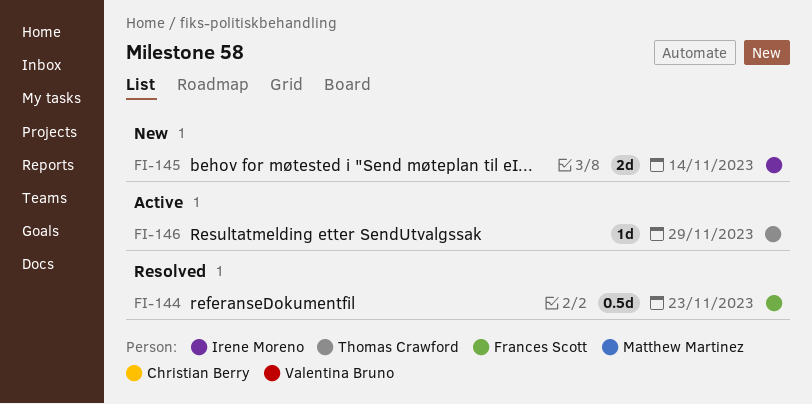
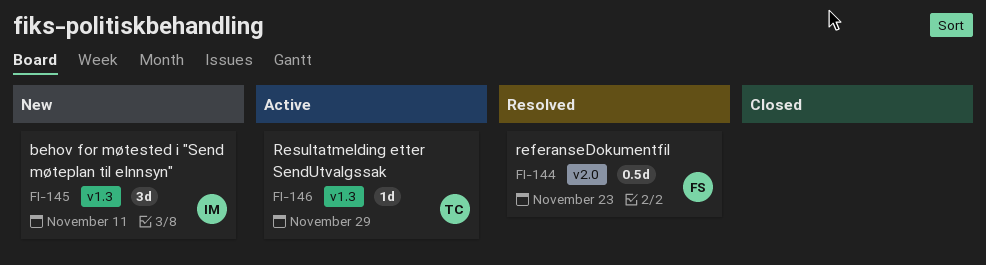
FI-145, estimate: 2d -> 3d
FI-145, due: Nov 14 -> Nov 11

